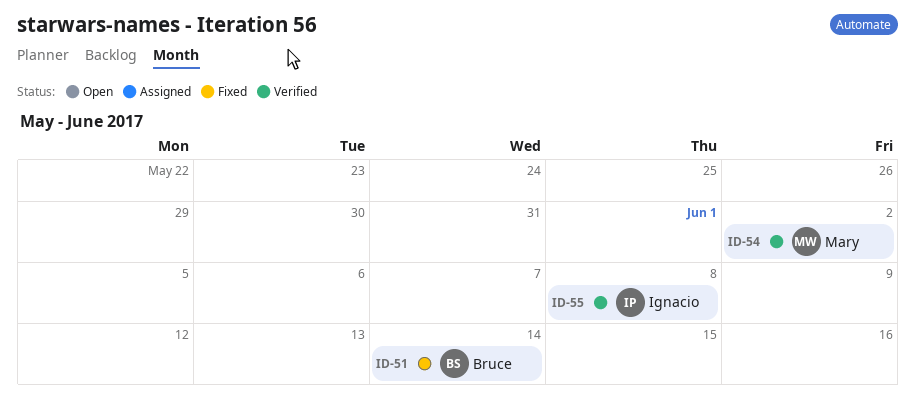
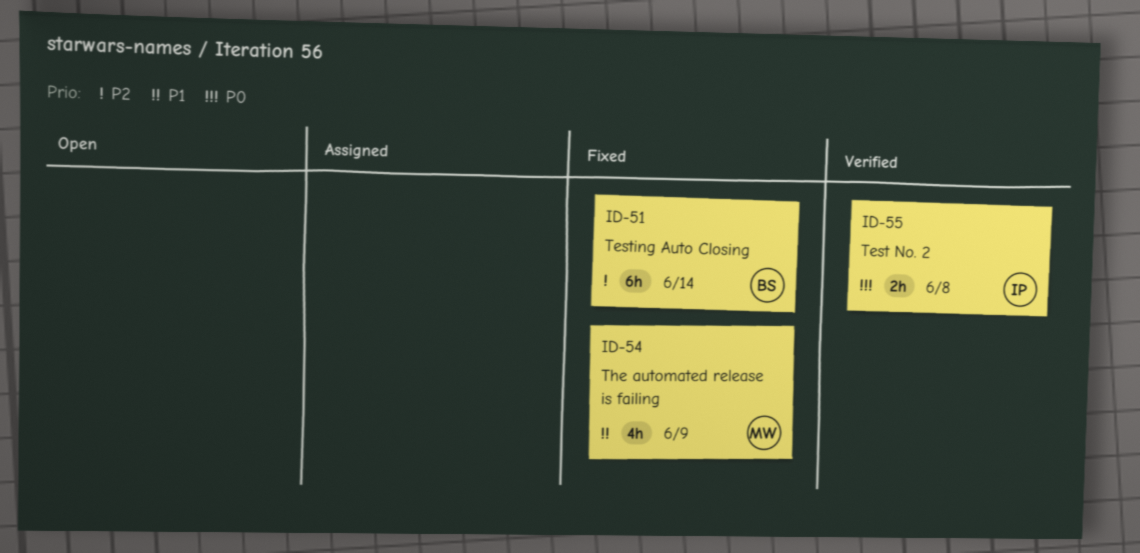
ID-54, status: Verified -> Fixed
ID-54, due: Jun 2 -> Jun 9

